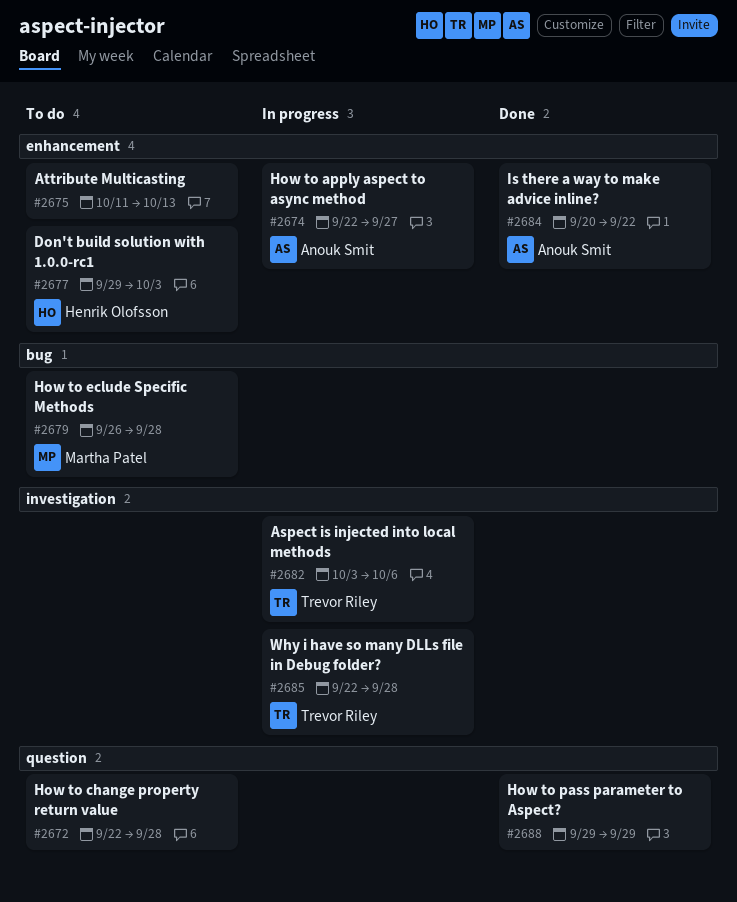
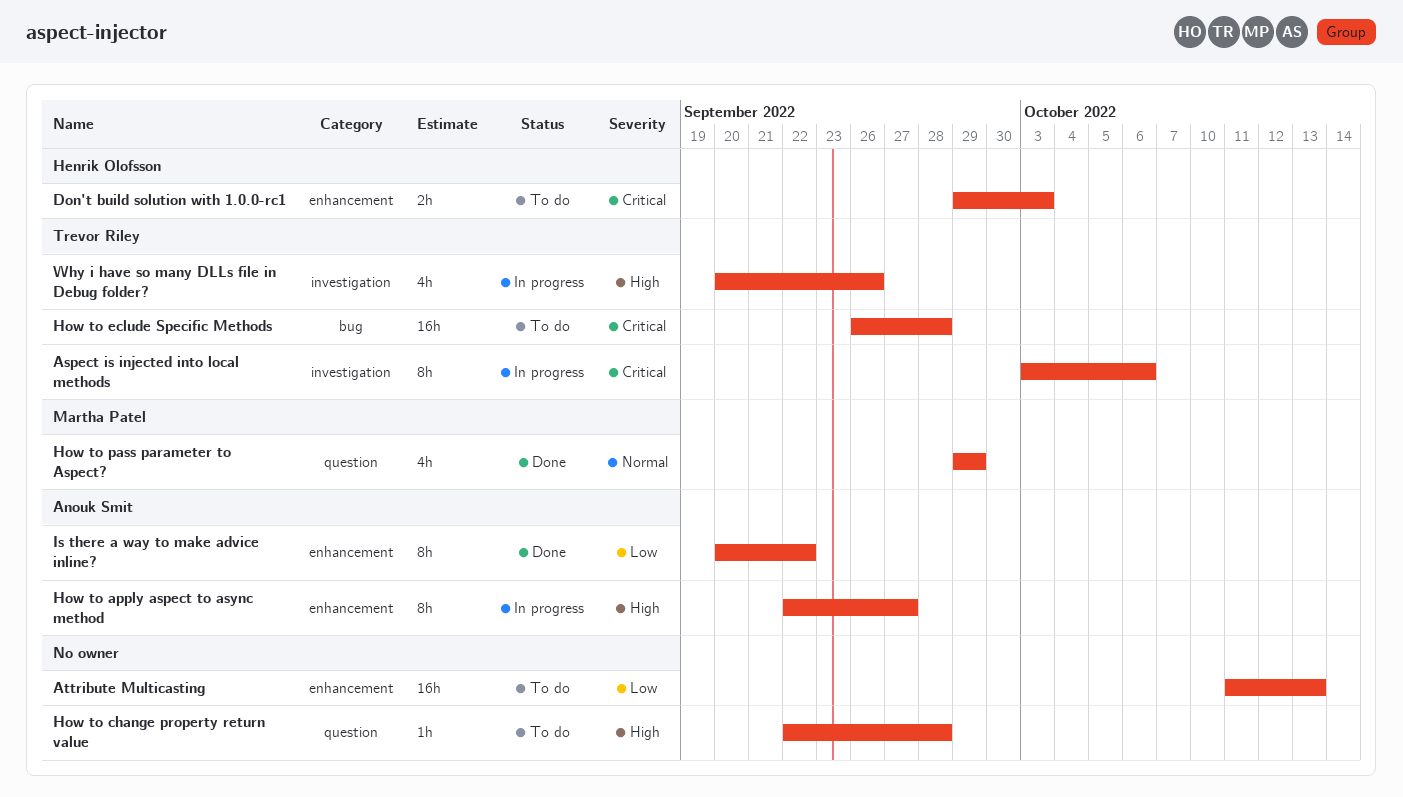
How to eclude Specific Methods, owner: Martha Patel -> Trevor Riley
How to pass parameter to Aspect?, owner: none -> Martha Patel
Why i have so many DLLs file in Debug folder?, start: Sep 22 -> Sep 20
Why i have so many DLLs file in Debug folder?, due: Sep 28 -> Sep 26

